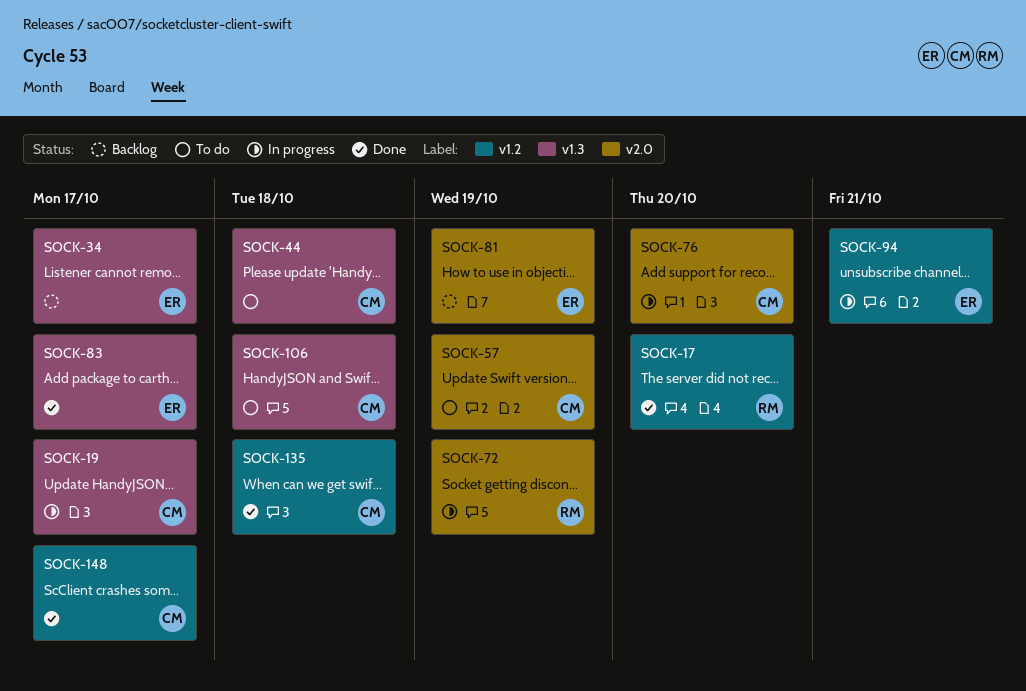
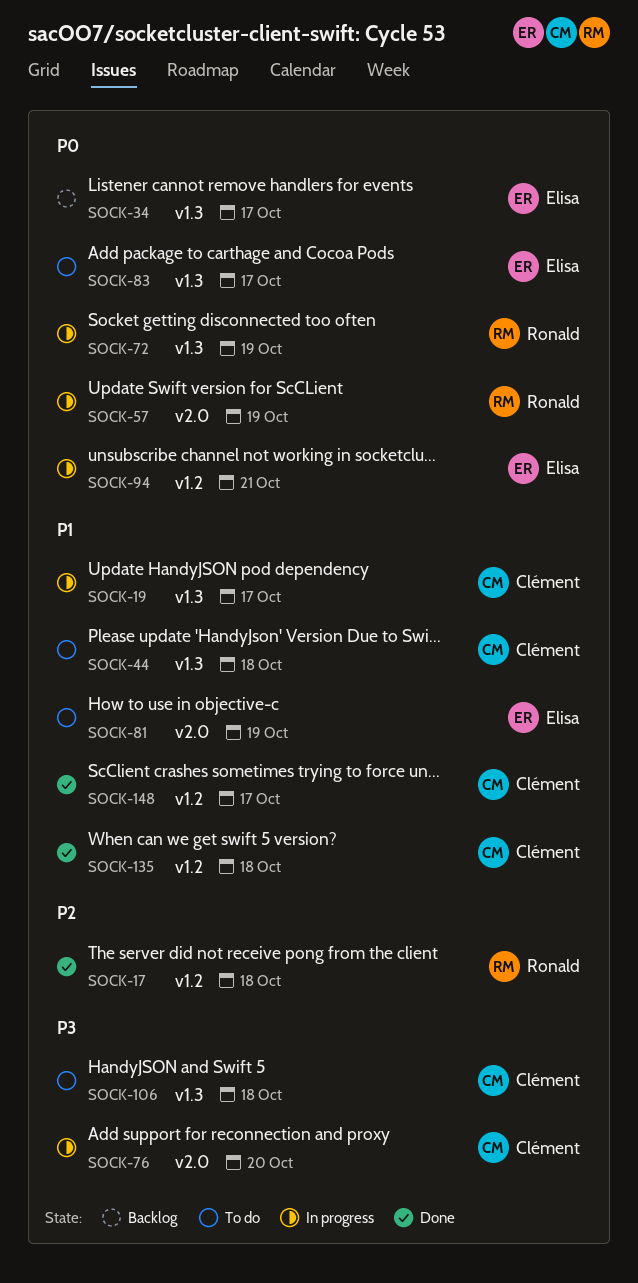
SOCK-17, due: Oct 20 -> Oct 18
SOCK-57, status: To do -> In progress
SOCK-57, owner: Clément -> Ronald
SOCK-72, label: v2.0 -> v1.3
SOCK-81, status: Backlog -> To do
SOCK-83, status: Done -> To do

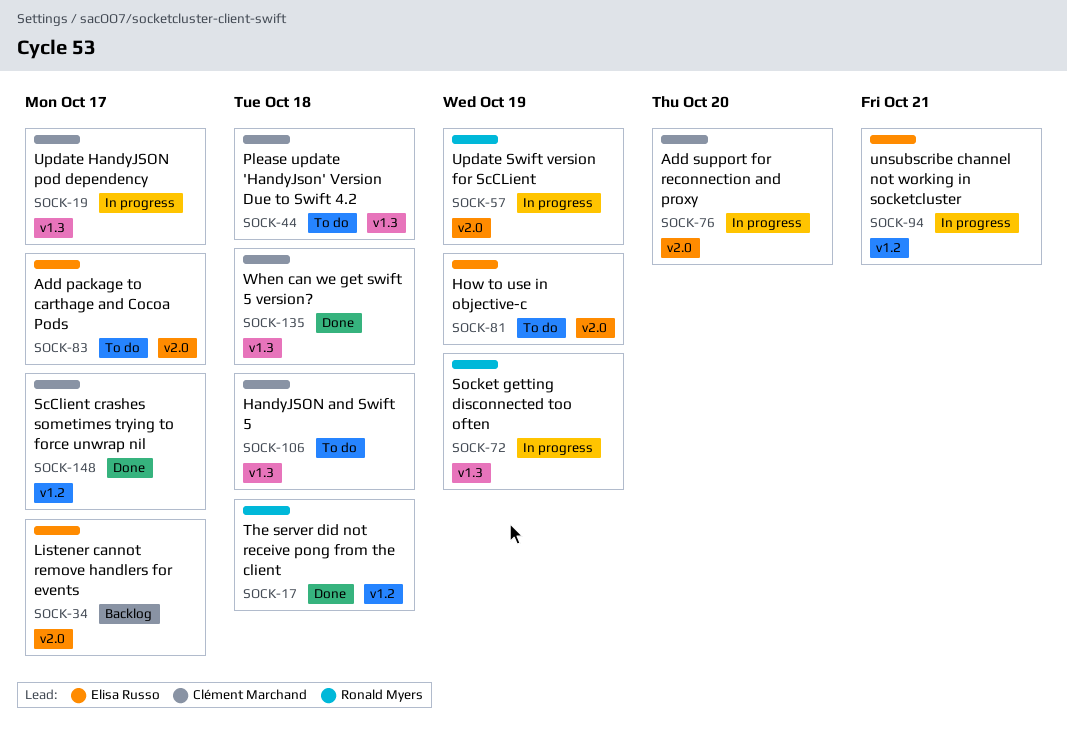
SOCK-34, label: v1.3 -> v2.0
SOCK-83, label: v1.3 -> v2.0
SOCK-135, label: v1.2 -> v1.3

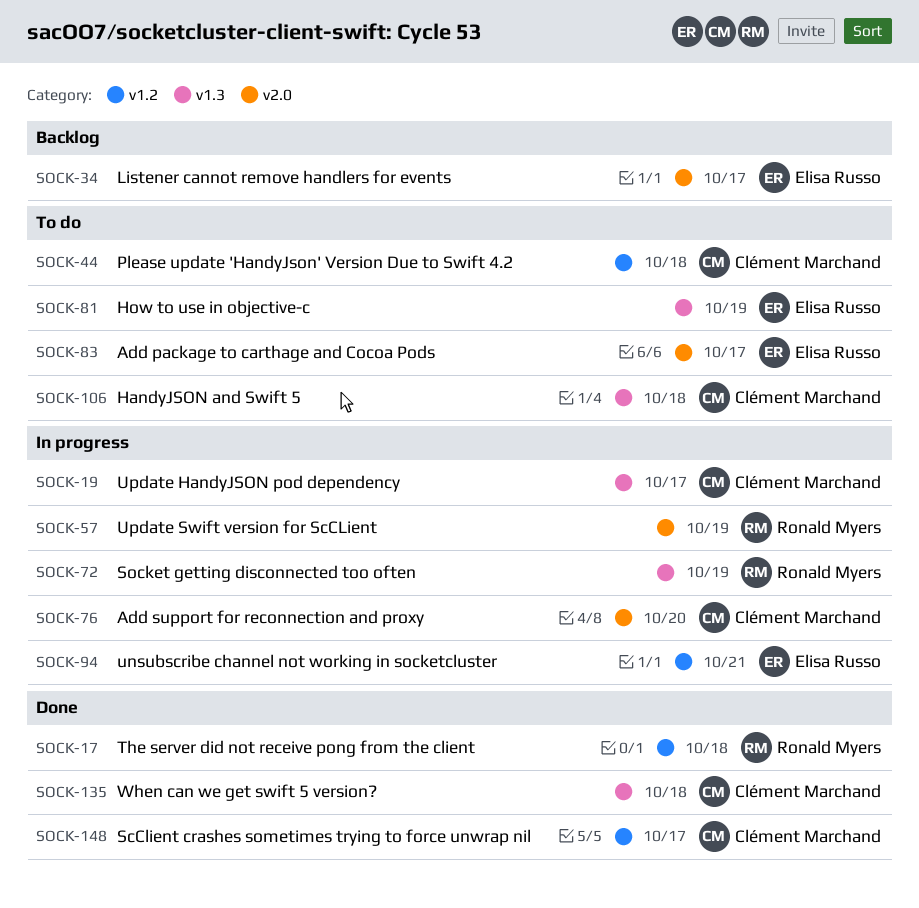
SOCK-44, label: v1.3 -> v1.2
SOCK-81, label: v2.0 -> v1.3

